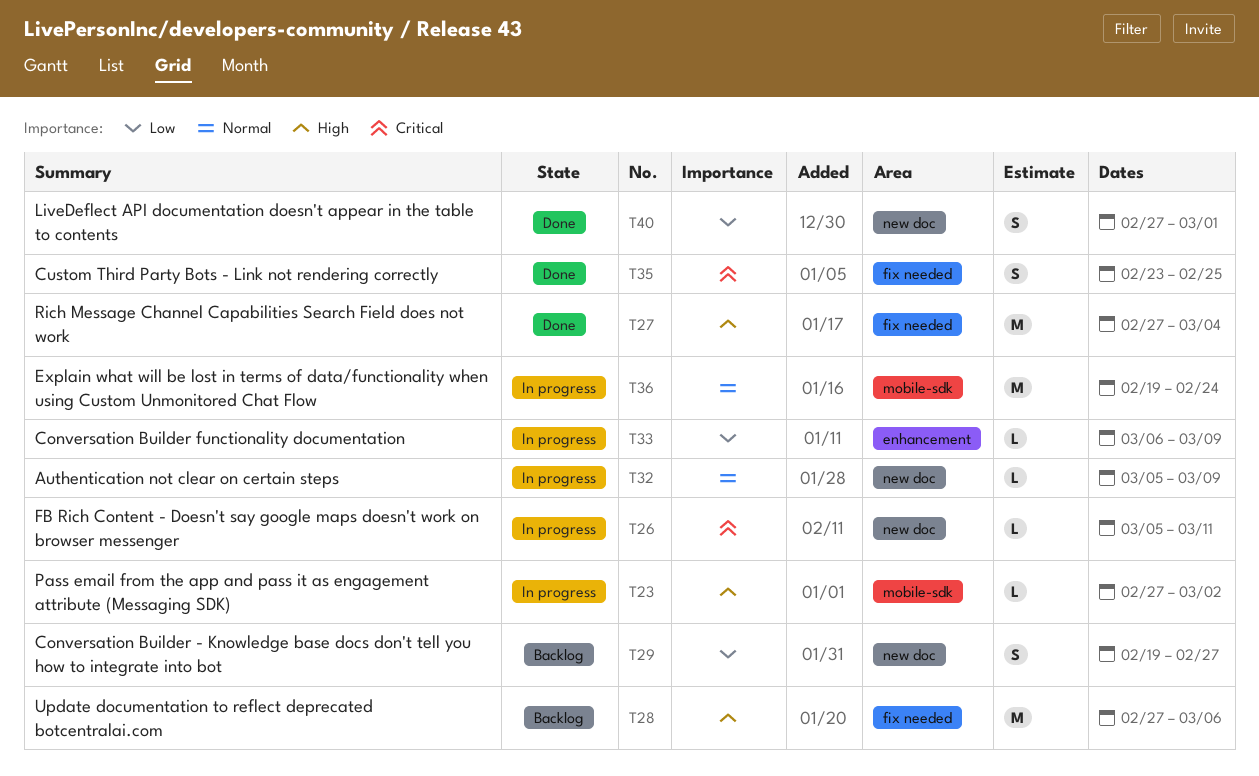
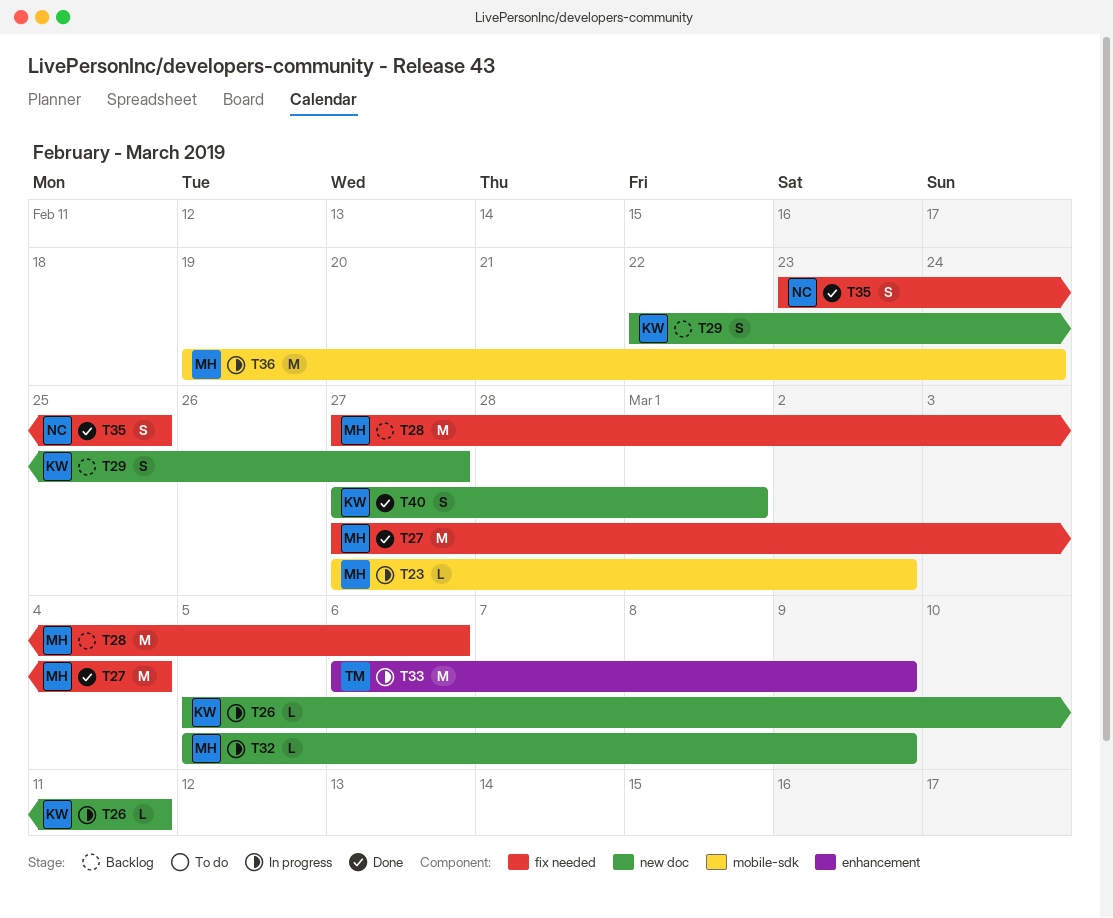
T29, start: Feb 19 -> Feb 22
T33, estimate: L -> M

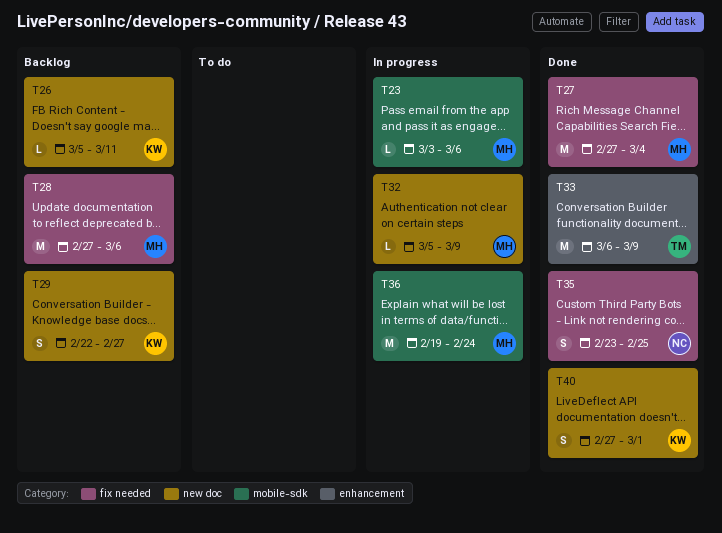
T23, start: Feb 27 -> Mar 3
T23, due: Mar 2 -> Mar 6
T26, status: In progress -> Backlog
T33, status: In progress -> Done

